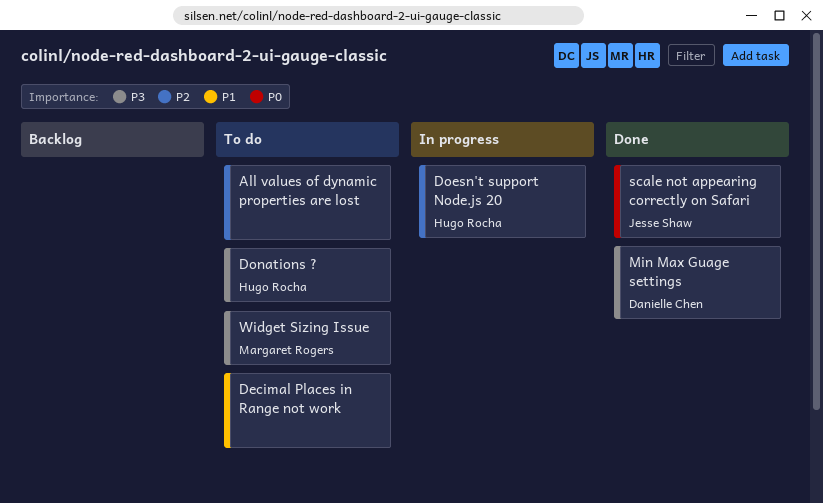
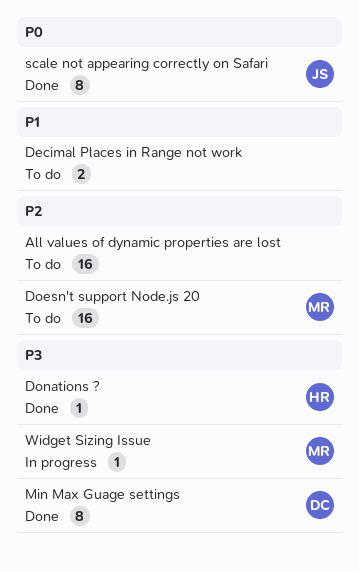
Doesn't support Node.js 20, status: In progress -> To do
Doesn't support Node.js 20, owner: Hugo Rocha -> Margaret Rogers
Donations ?, status: To do -> Done
Widget Sizing Issue, status: To do -> In progress

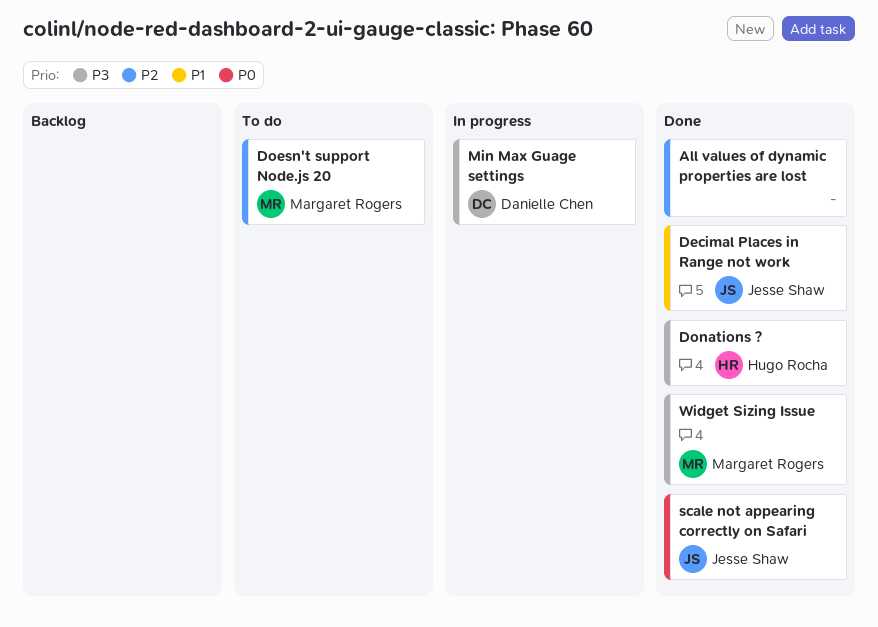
All values of dynamic properties are lost, status: To do -> Done
Decimal Places in Range not work, status: To do -> Done
Decimal Places in Range not work, owner: none -> Jesse Shaw
Min Max Guage settings, status: Done -> In progress
Widget Sizing Issue, status: In progress -> Done

